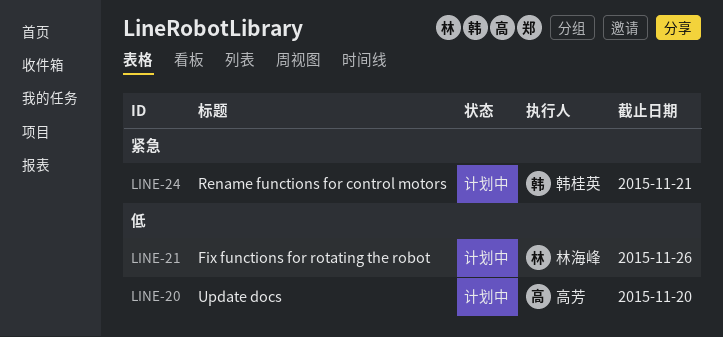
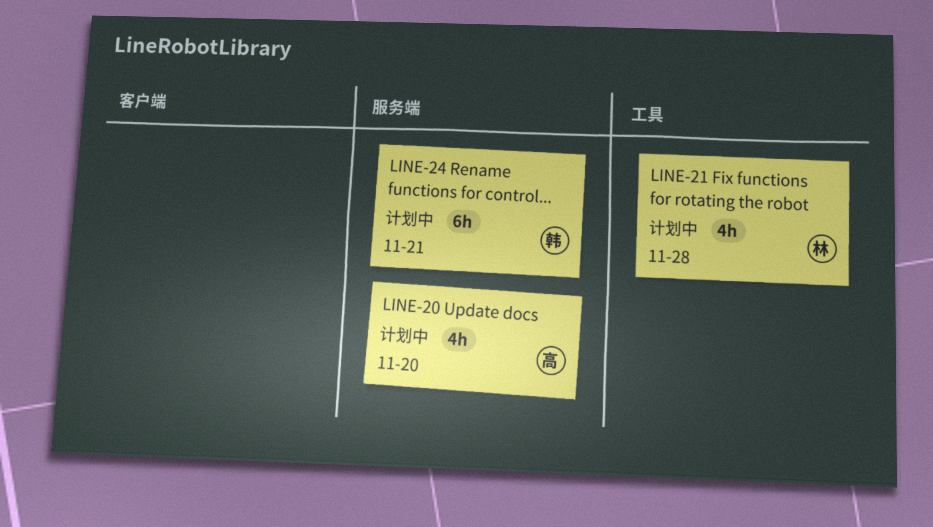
LINE-21, due: Nov 26 -> Nov 28

